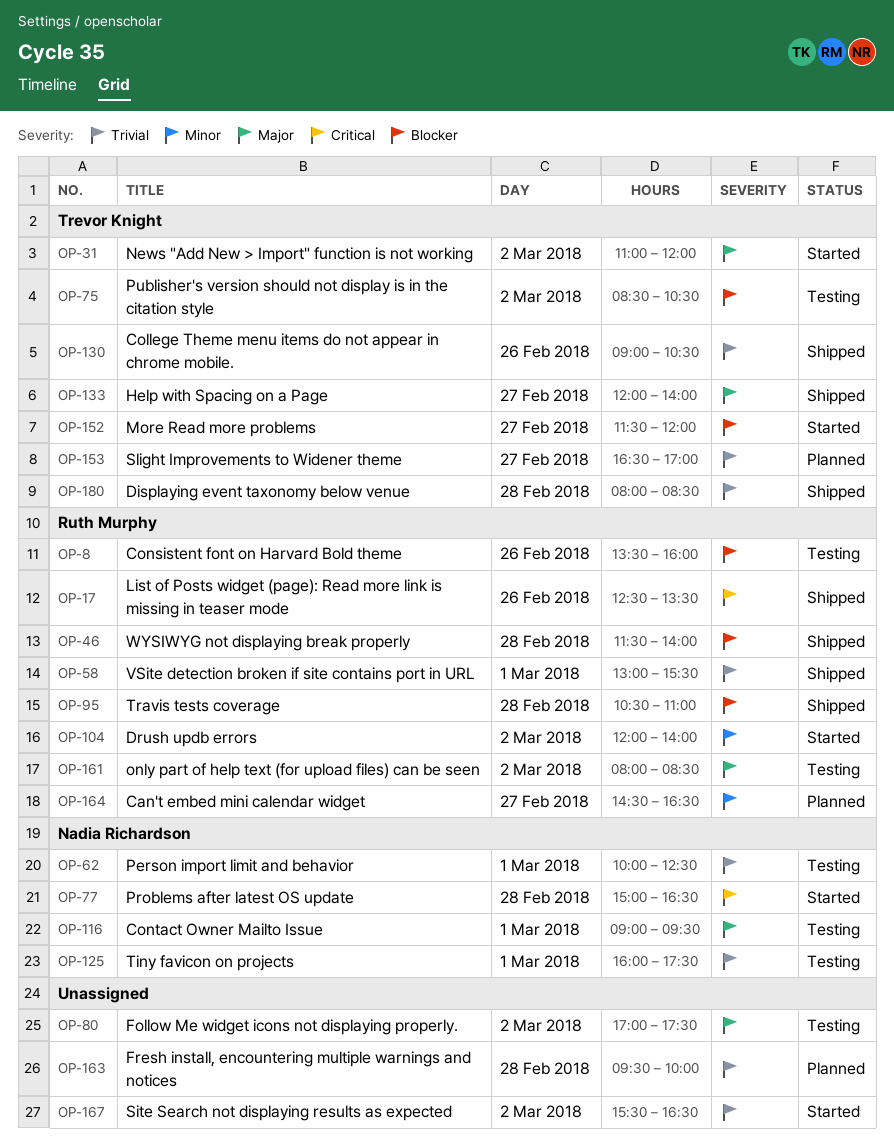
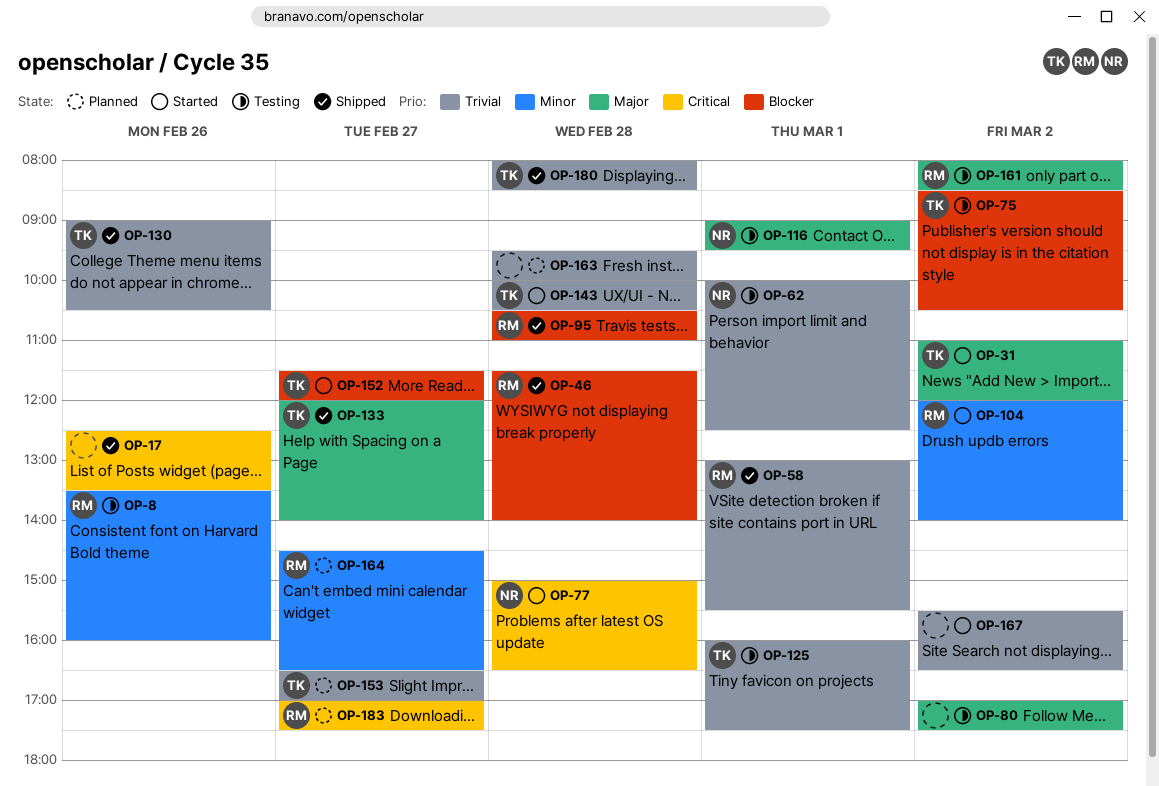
OP-8, priority: Blocker -> Minor
OP-17, owner: Ruth Murphy -> none
OP-125, owner: Nadia Richardson -> Trevor Knight
OP-143: none -> present
OP-183: none -> present

